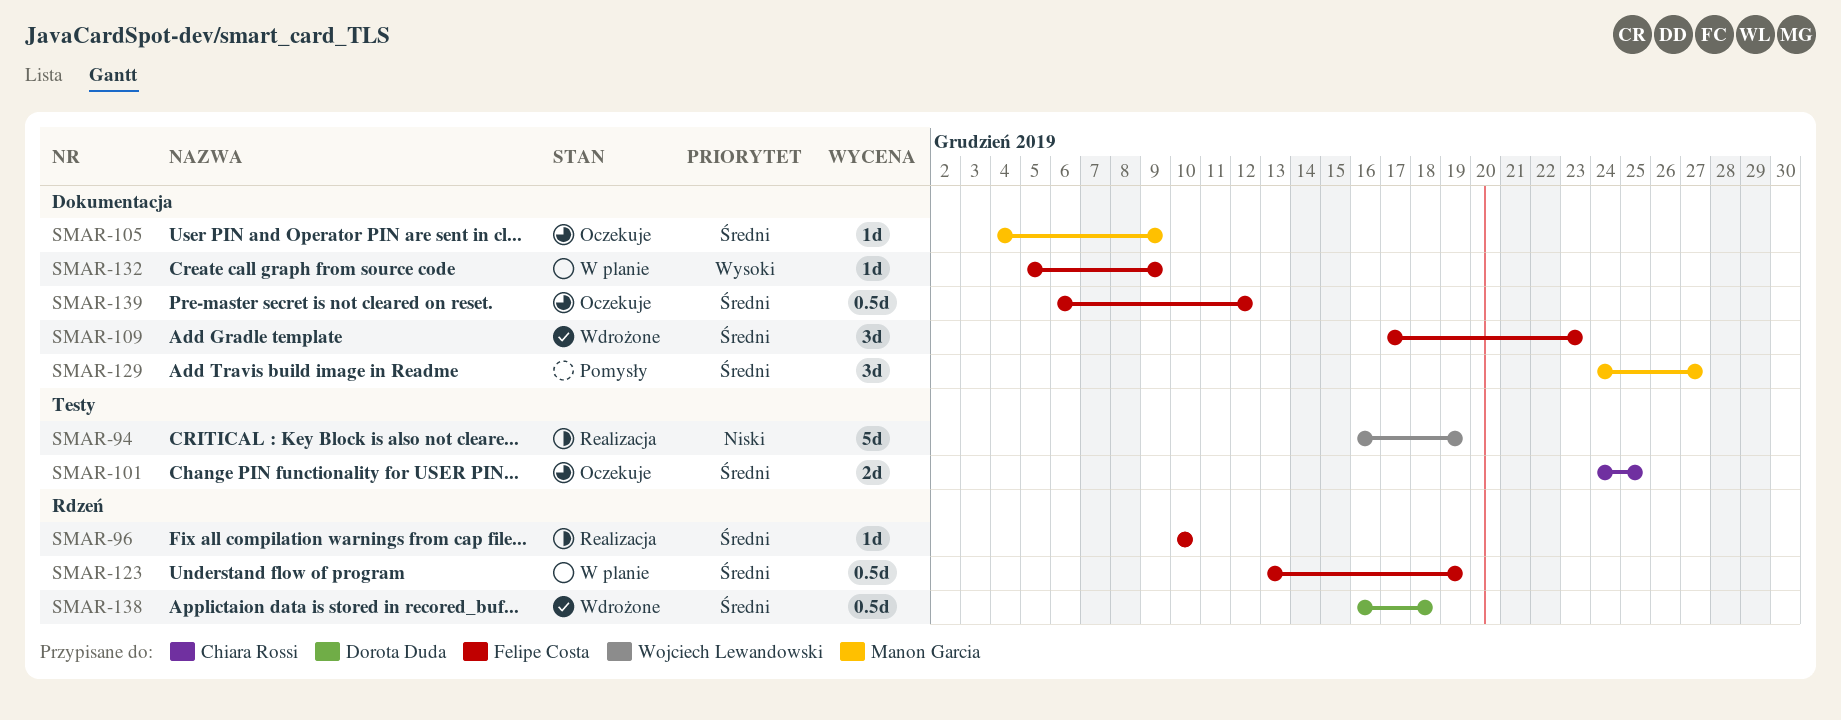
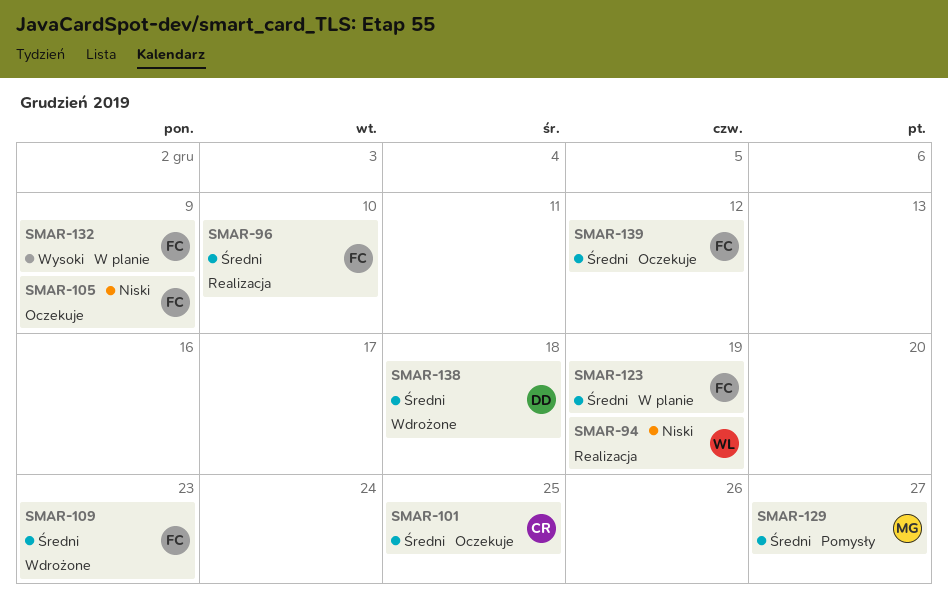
SMAR-105, owner: Manon Garcia -> Felipe Costa
SMAR-105, priority: Średni -> Niski

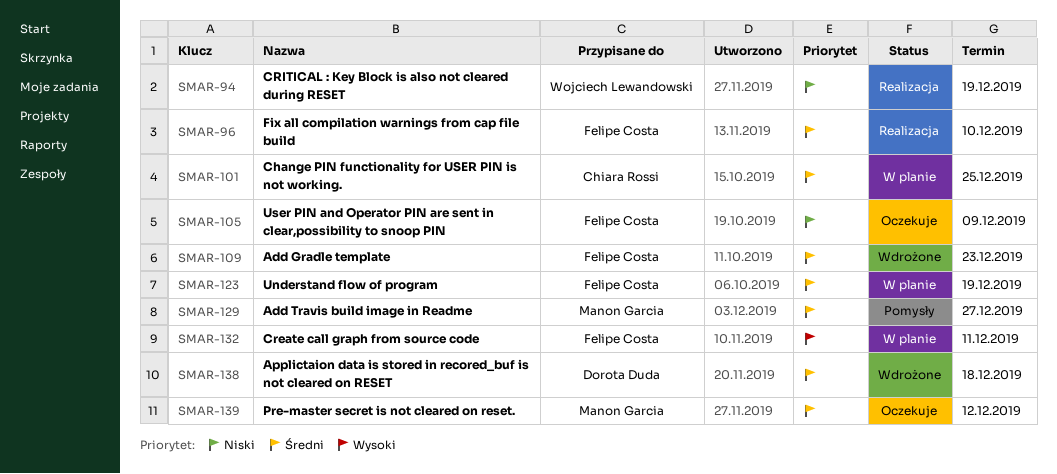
SMAR-101, status: Oczekuje -> W planie
SMAR-132, due: Dec 9 -> Dec 11
SMAR-139, owner: Felipe Costa -> Manon Garcia

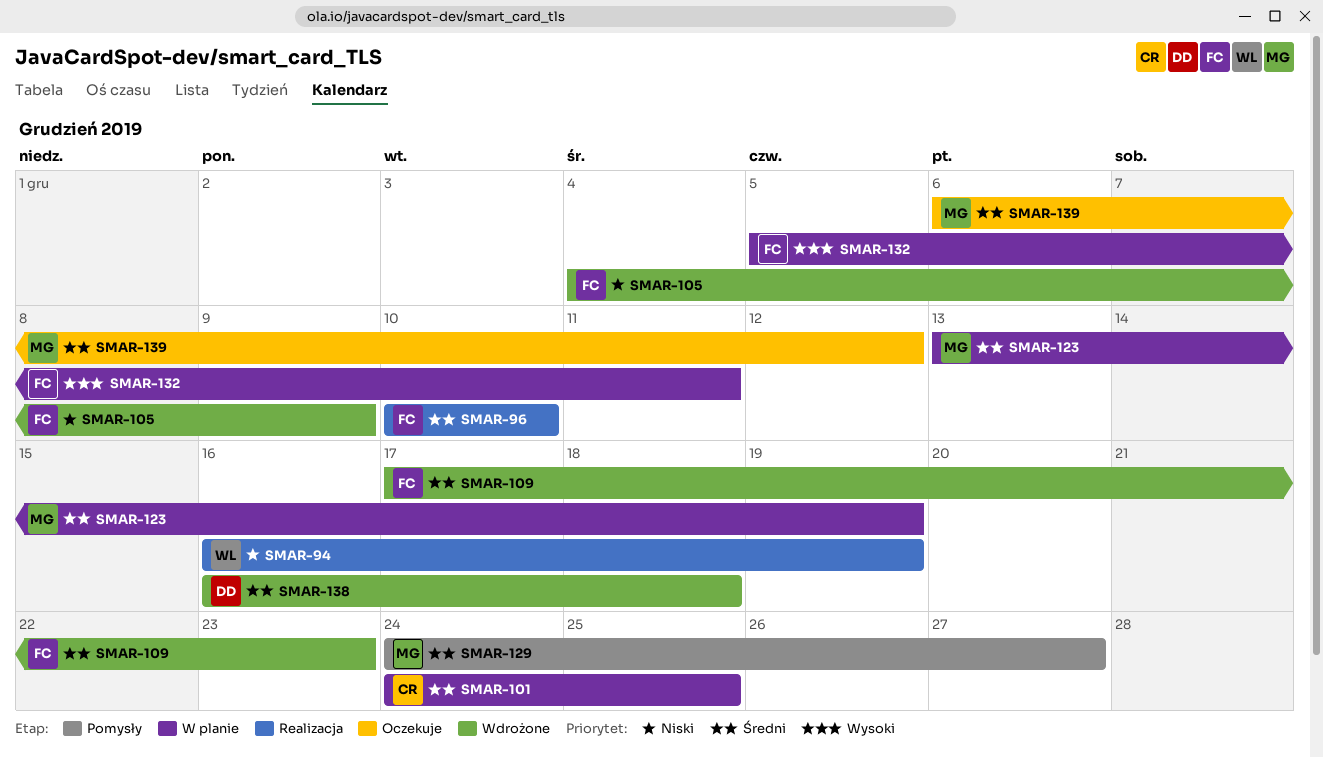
SMAR-105, status: Oczekuje -> Wdrożone
SMAR-123, owner: Felipe Costa -> Manon Garcia

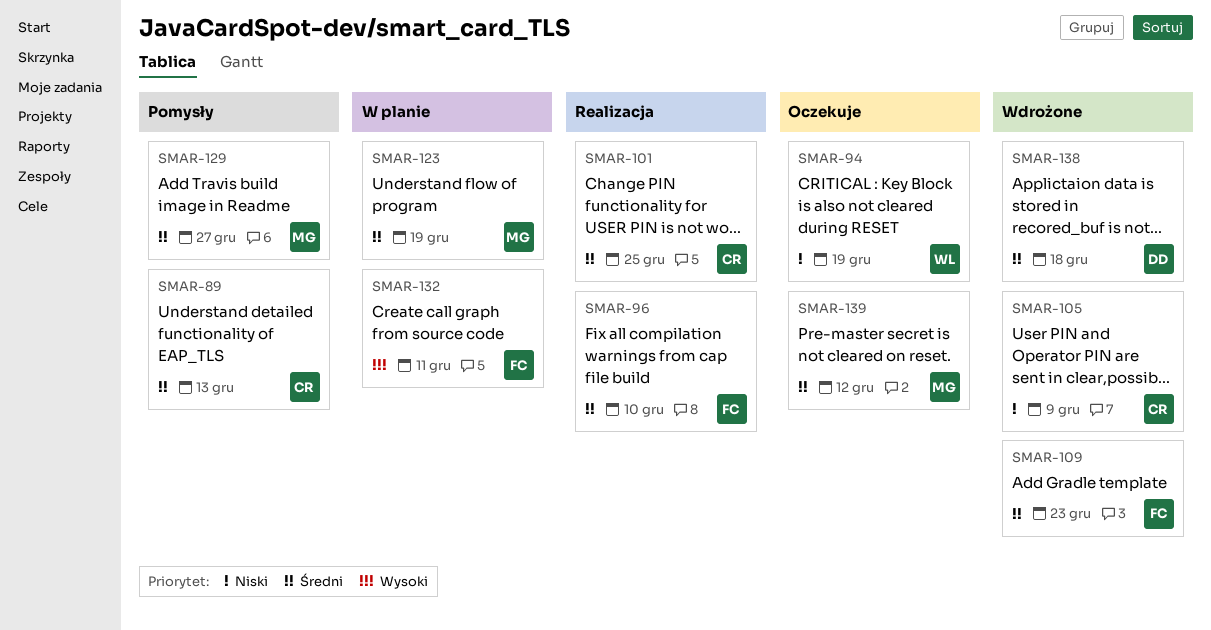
SMAR-89: none -> present
SMAR-94, status: Realizacja -> Oczekuje
SMAR-101, status: W planie -> Realizacja
SMAR-105, owner: FC -> CR

